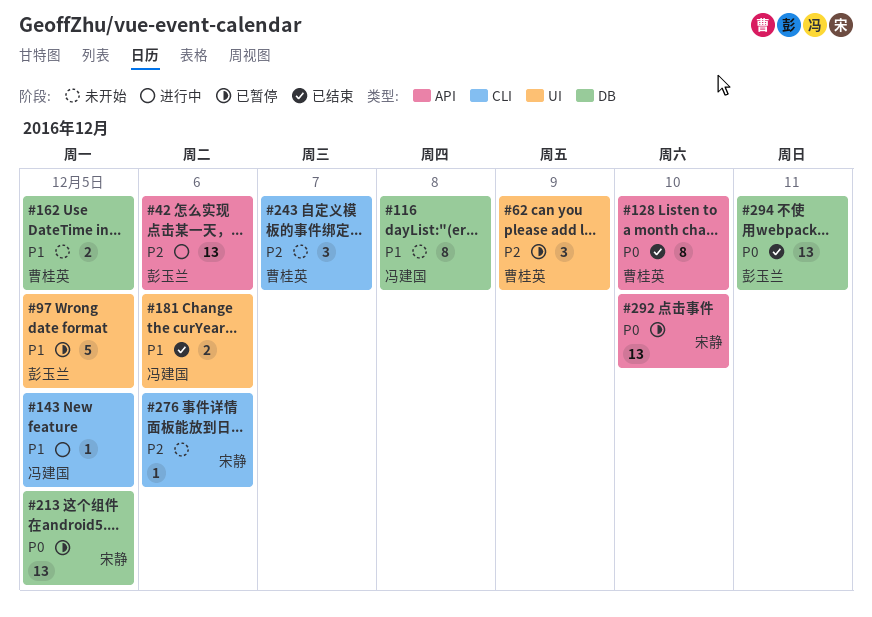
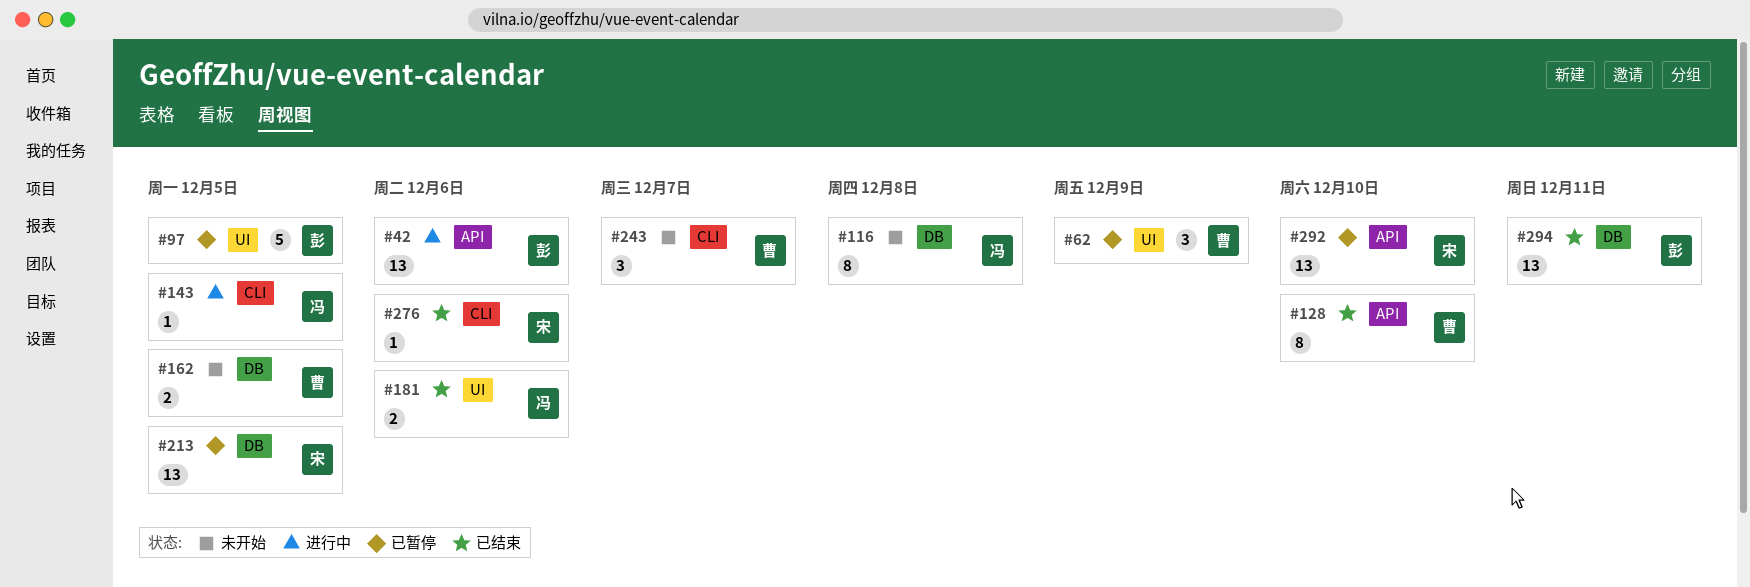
#276, status: 未开始 -> 已结束

